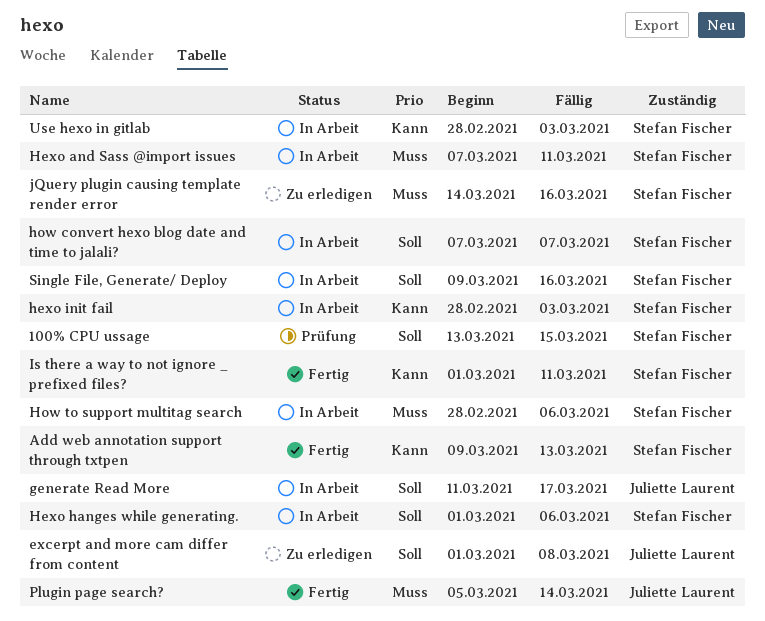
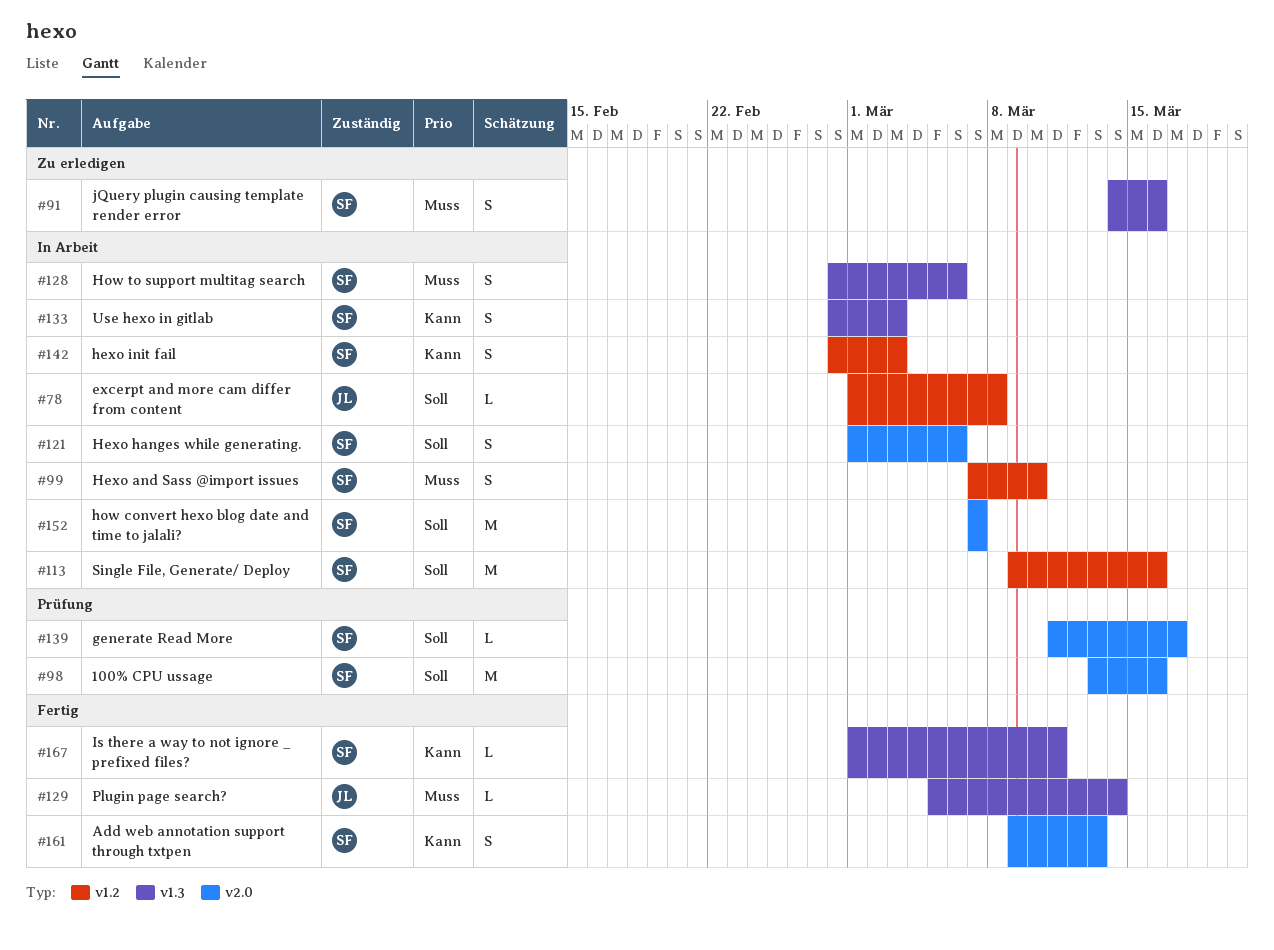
100% CPU ussage, due: Mar 15 -> Mar 16
excerpt and more cam differ from content, status: Zu erledigen -> In Arbeit
generate Read More, status: In Arbeit -> Prüfung
generate Read More, owner: Juliette Laurent -> Stefan Fischer
Hexo and Sass @import issues, due: Mar 11 -> Mar 10

